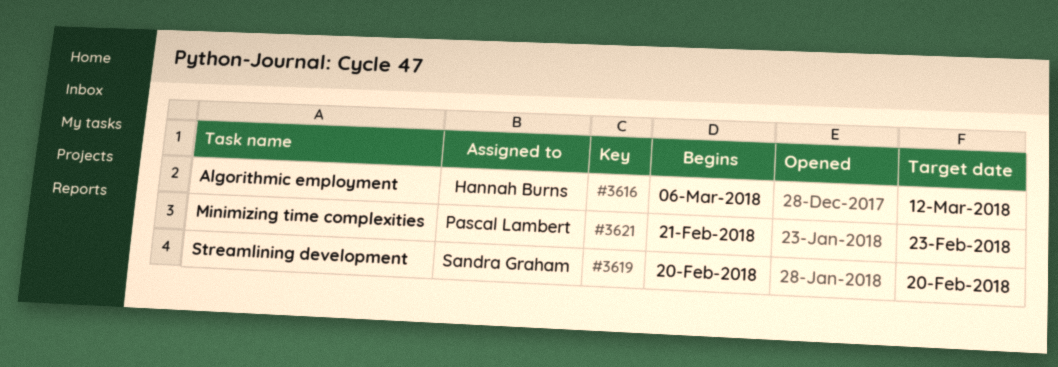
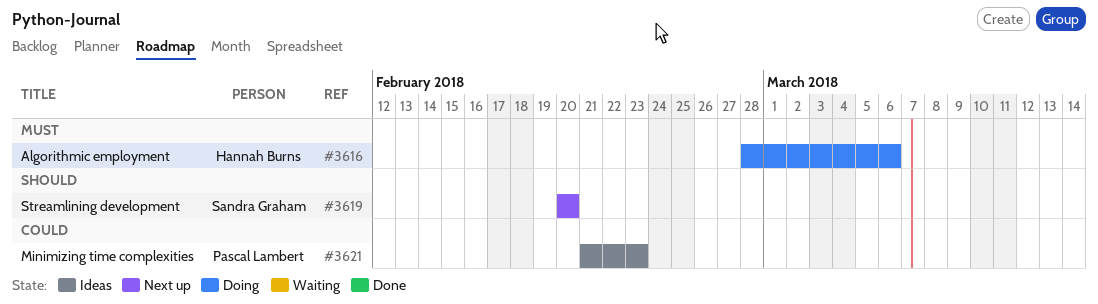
#3616, start: Mar 6 -> Feb 28
#3616, due: Mar 12 -> Mar 6

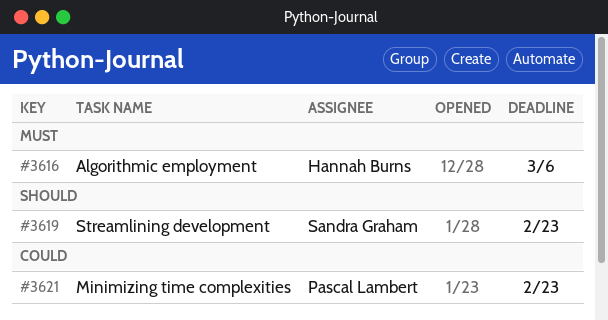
#3619, due: Feb 20 -> Feb 23

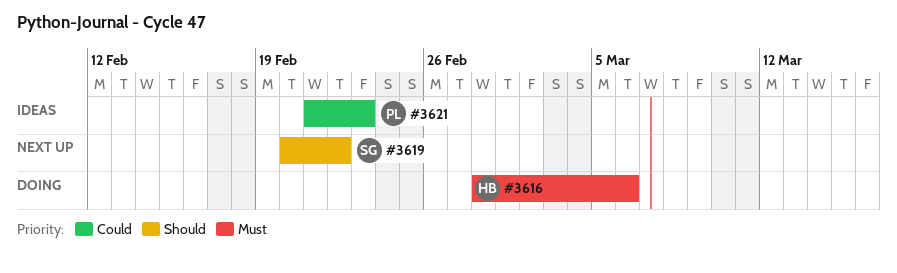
#3619, due: Feb 23 -> Feb 22

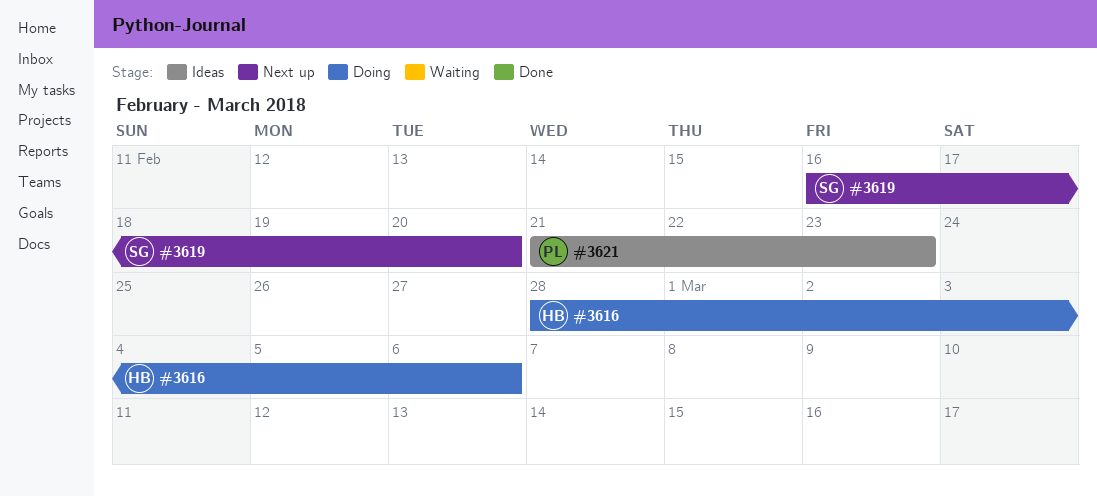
#3619, start: Feb 20 -> Feb 16
#3619, due: Feb 22 -> Feb 20

